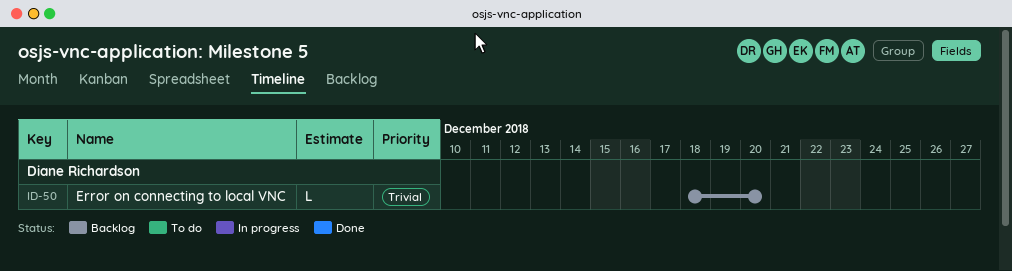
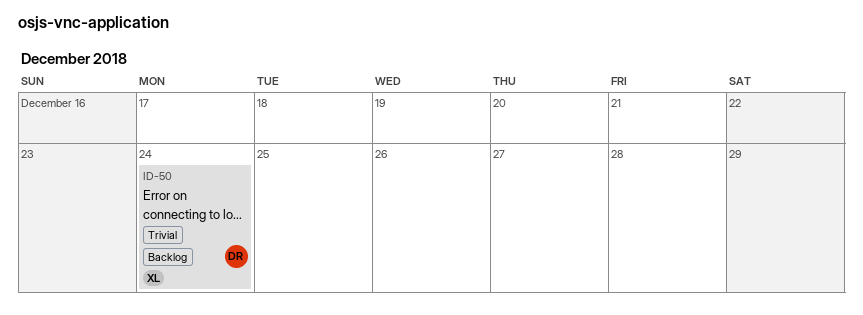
ID-50, estimate: L -> XL
ID-50, due: Dec 20 -> Dec 24

